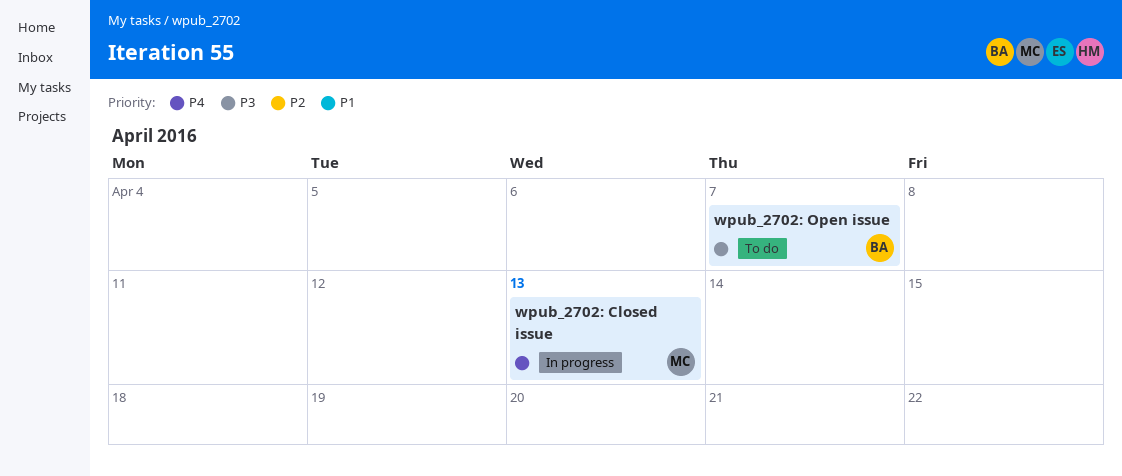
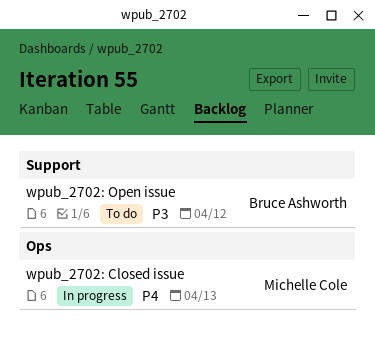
wpub_2702: Open issue, due: Apr 7 -> Apr 12

